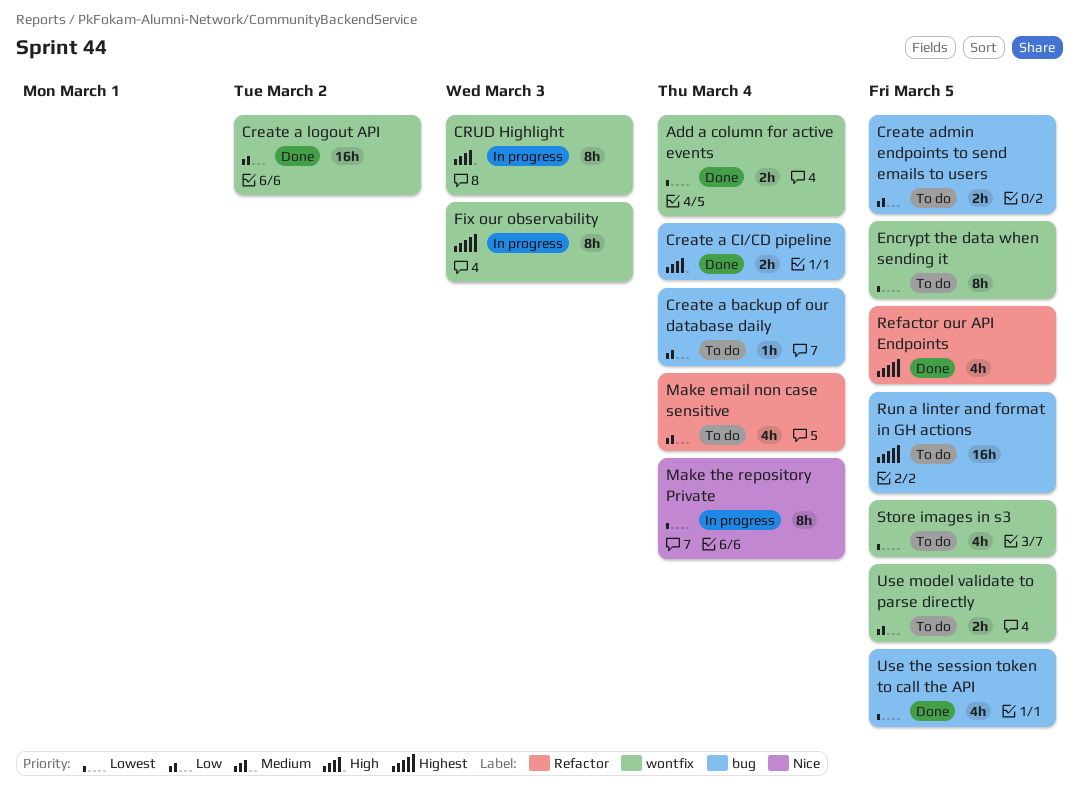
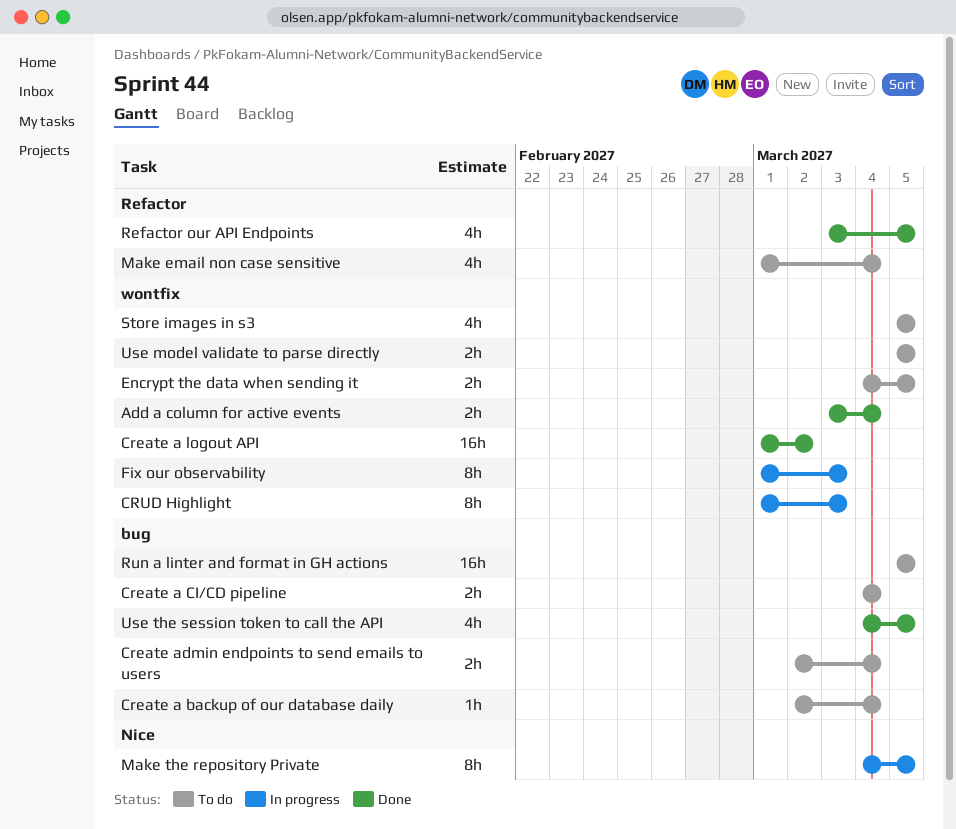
Create a CI/CD pipeline, status: Done -> To do
Create admin endpoints to send emails to users, due: Mar 5 -> Mar 4
Encrypt the data when sending it, estimate: 8h -> 2h
Make the repository Private, due: Mar 4 -> Mar 5

